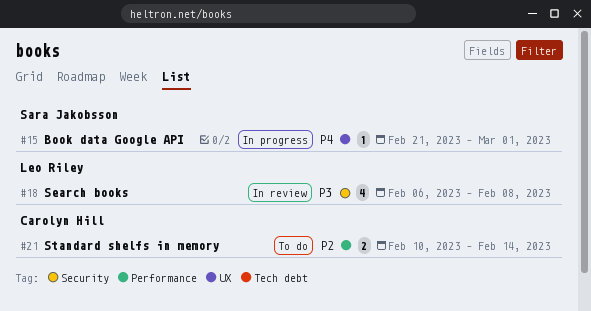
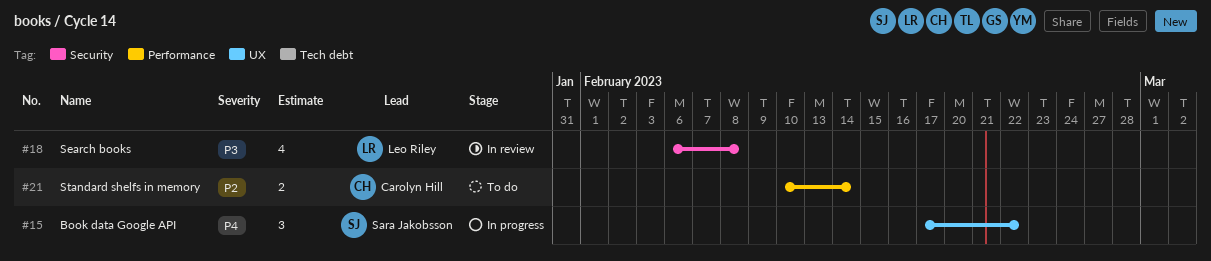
#15, estimate: 1 -> 3
#15, start: Feb 21 -> Feb 17
#15, due: Mar 1 -> Feb 22

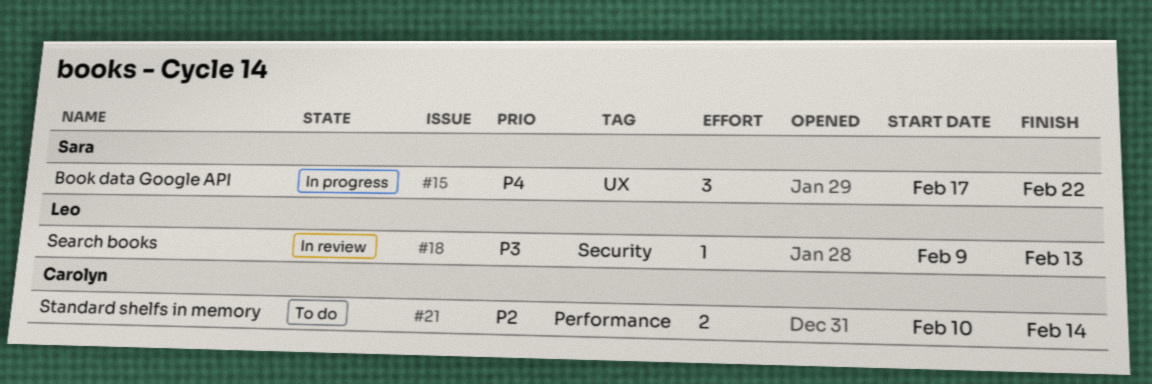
#18, estimate: 4 -> 1
#18, start: Feb 6 -> Feb 9
#18, due: Feb 8 -> Feb 13

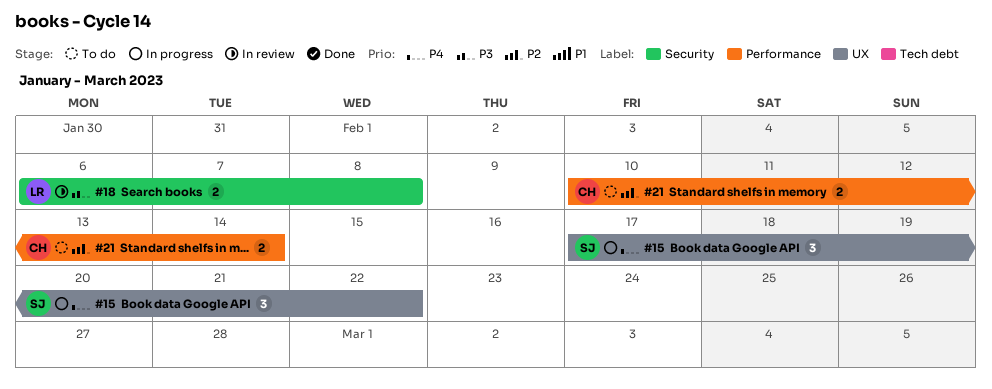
#18, estimate: 1 -> 2
#18, start: Feb 9 -> Feb 6
#18, due: Feb 13 -> Feb 8

